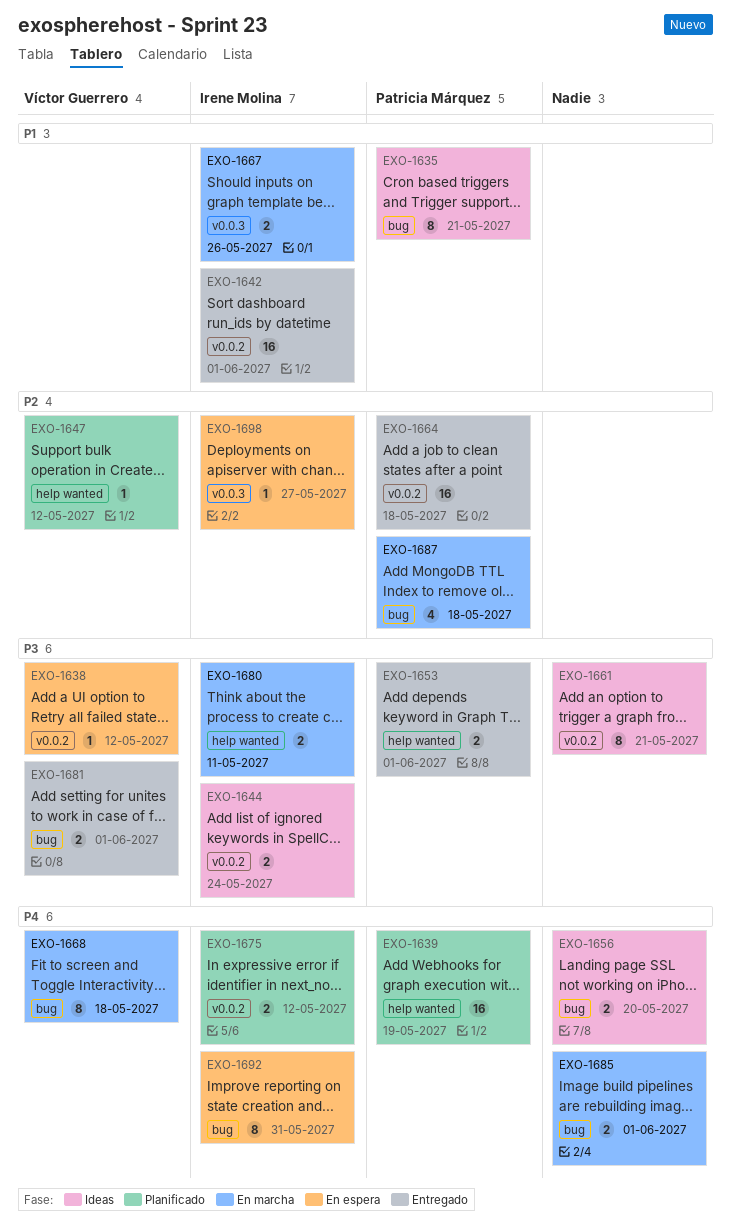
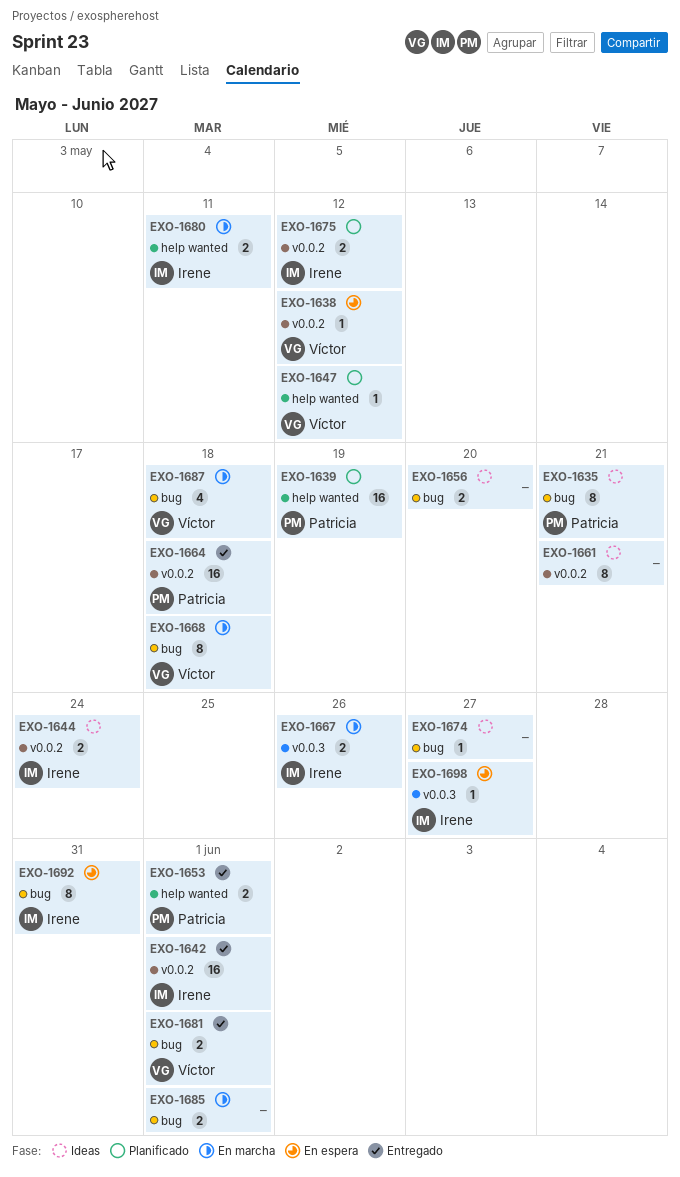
EXO-1674: none -> present
EXO-1687, owner: Patricia Márquez -> Víctor Guerrero

